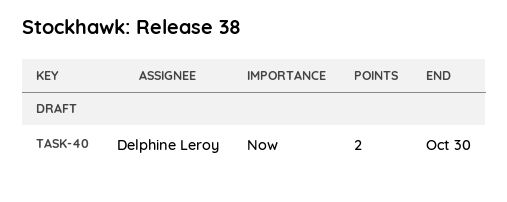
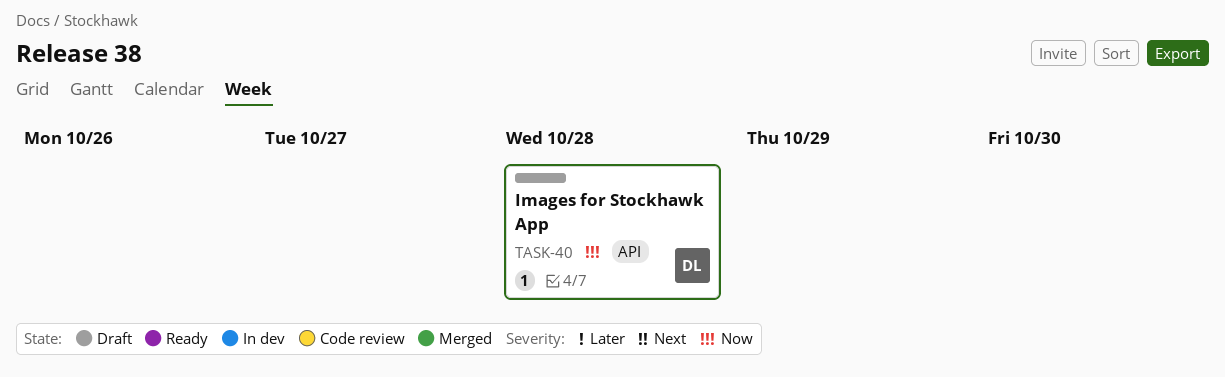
TASK-40, estimate: 2 -> 1
TASK-40, due: Oct 30 -> Oct 28

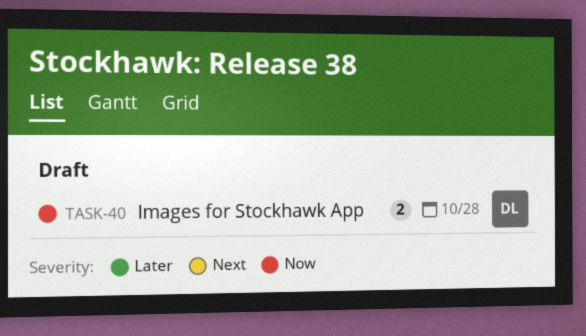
TASK-40, estimate: 1 -> 2

